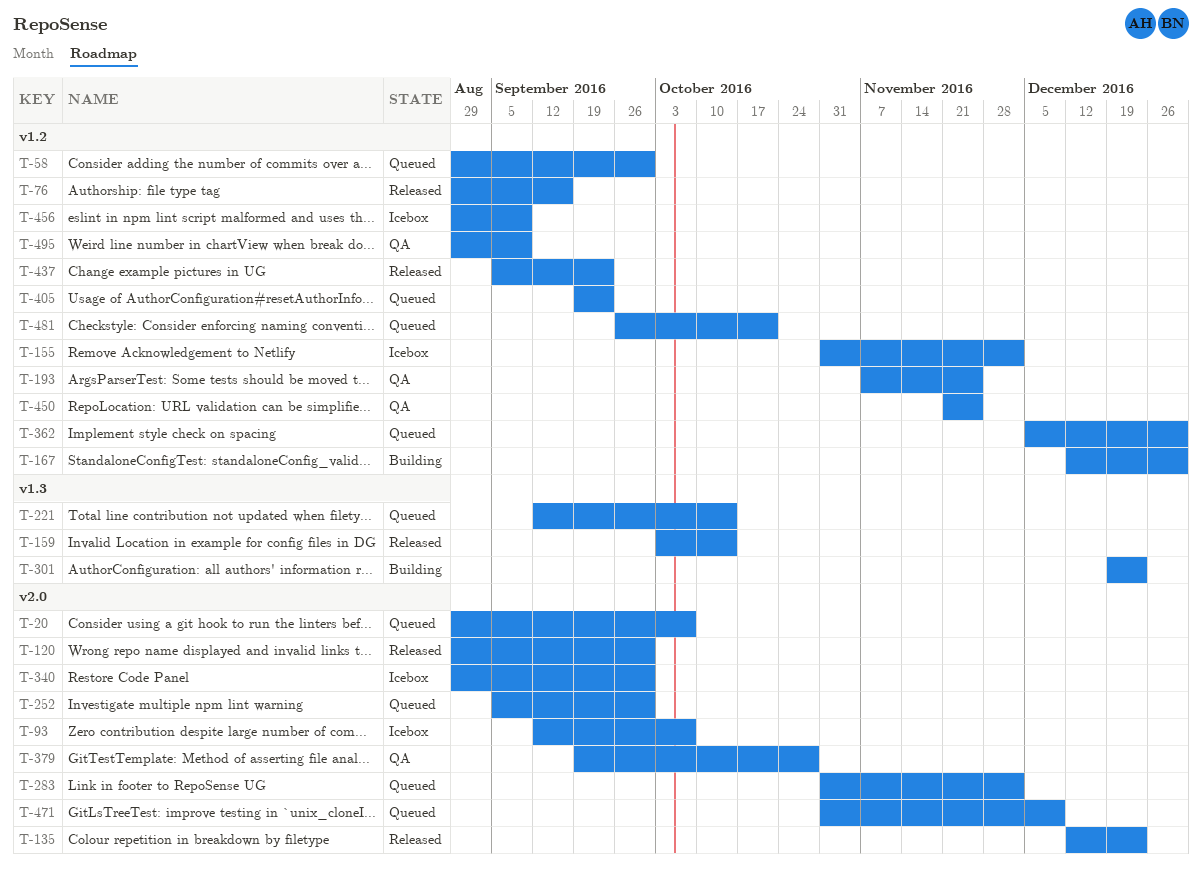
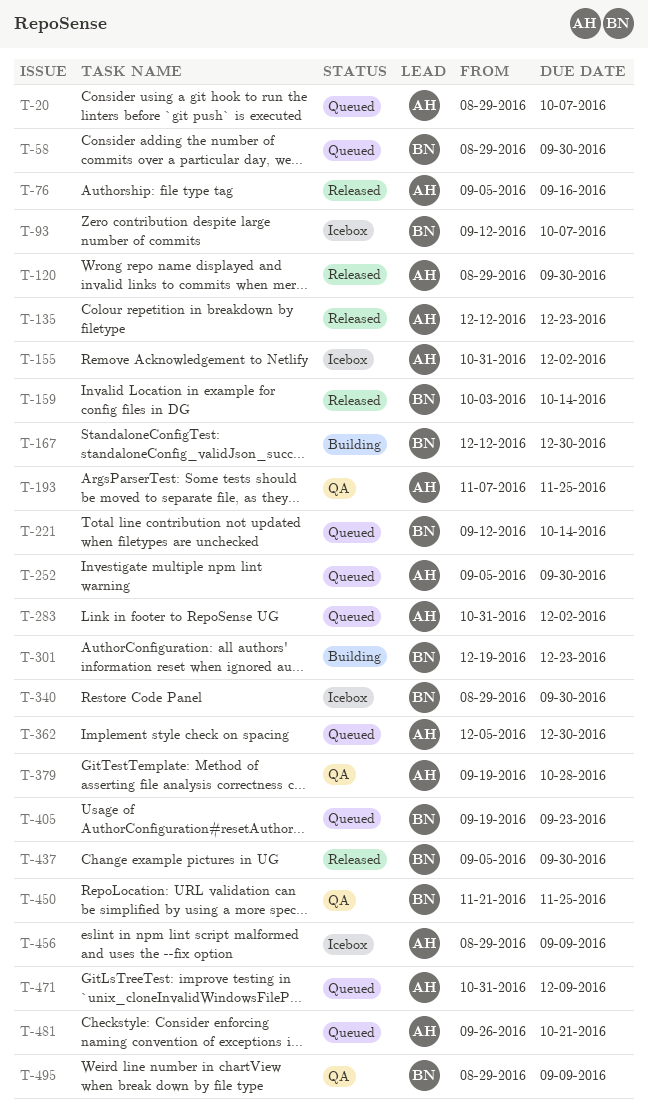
T-76, start: Aug 29 -> Sep 5
T-437, due: Sep 23 -> Sep 30

